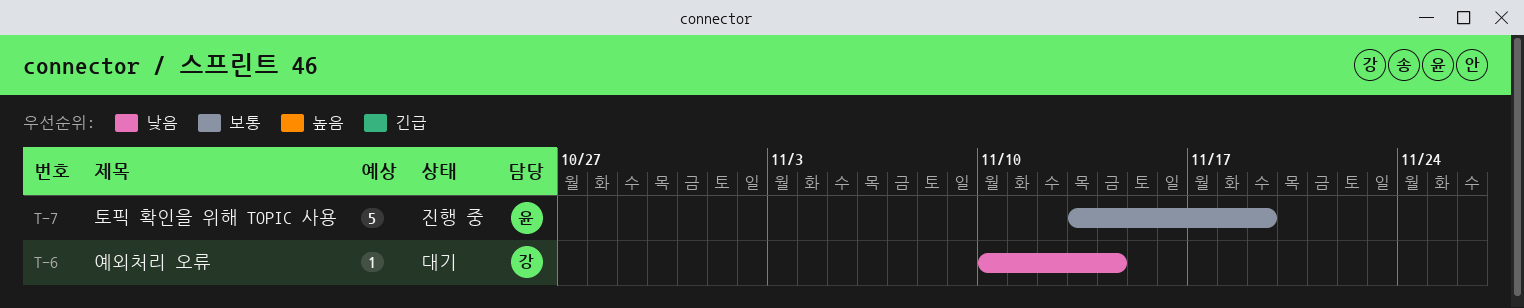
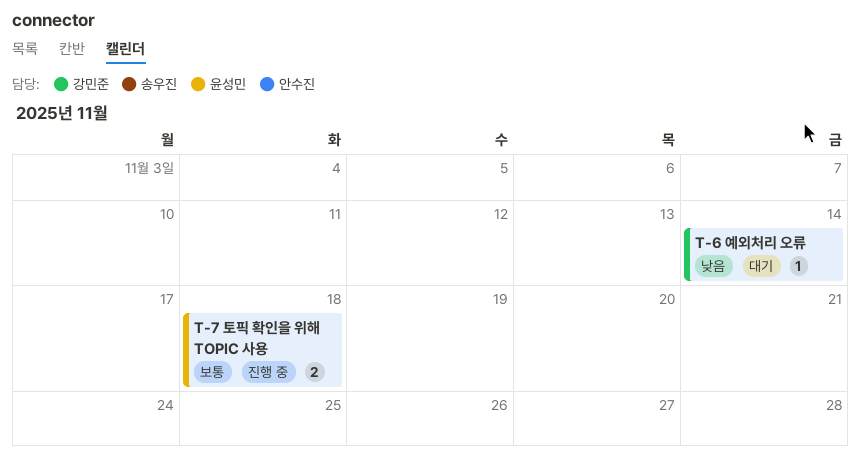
T-7, estimate: 5 -> 2
T-7, due: Nov 19 -> Nov 18

